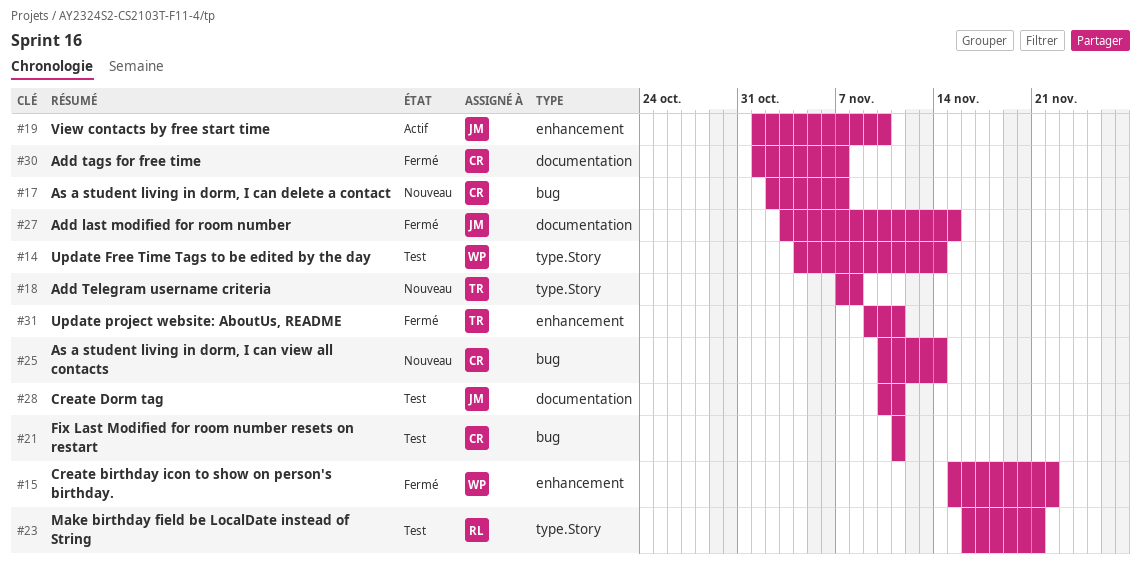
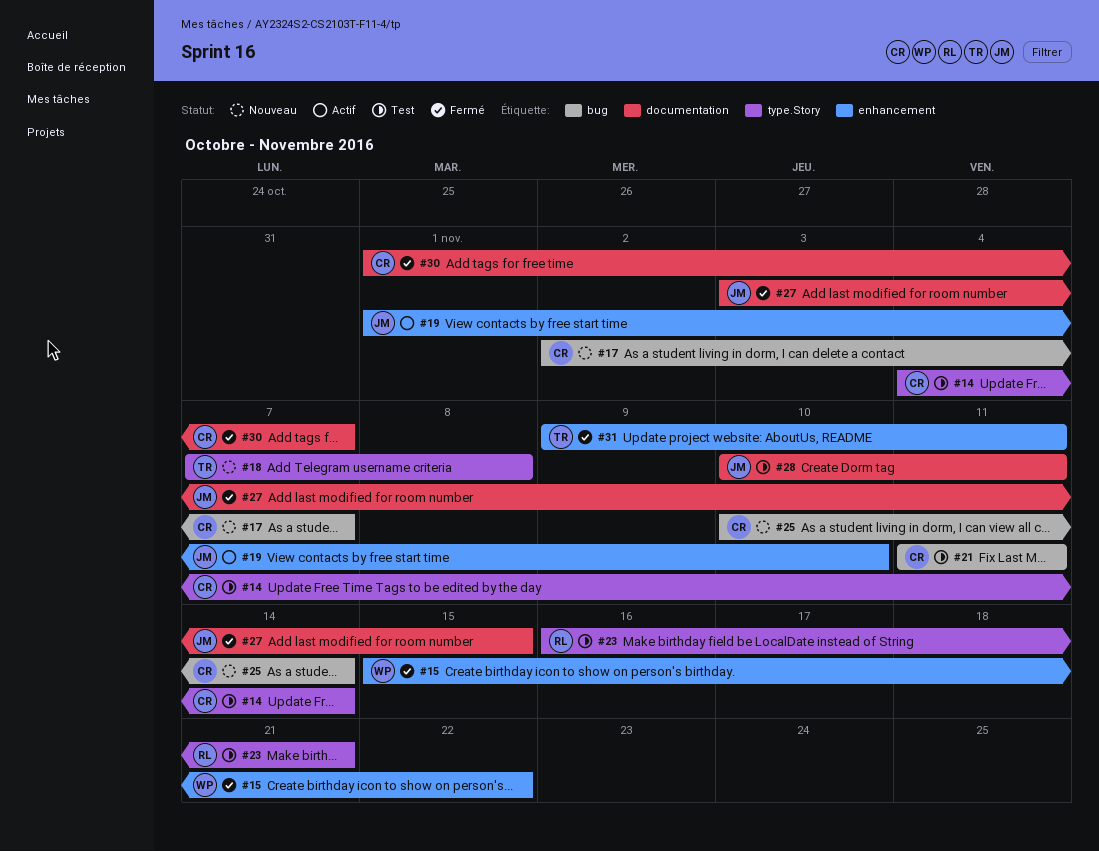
#14, owner: WP -> CR

